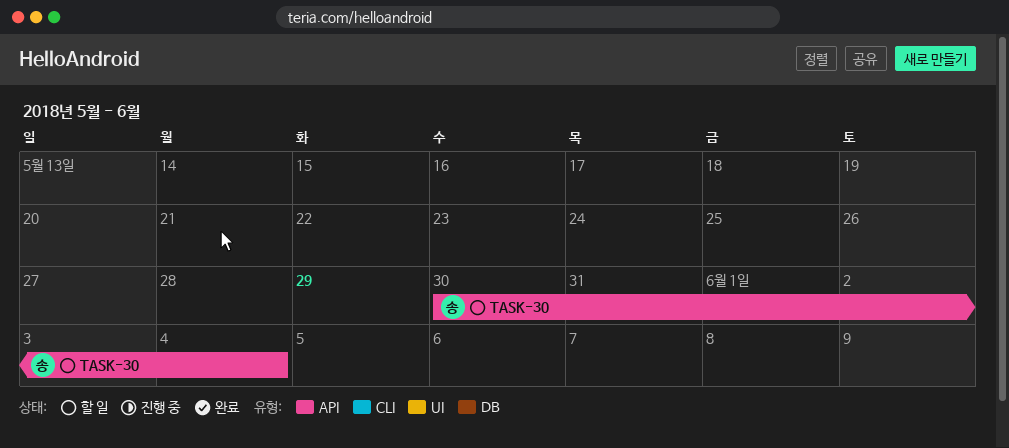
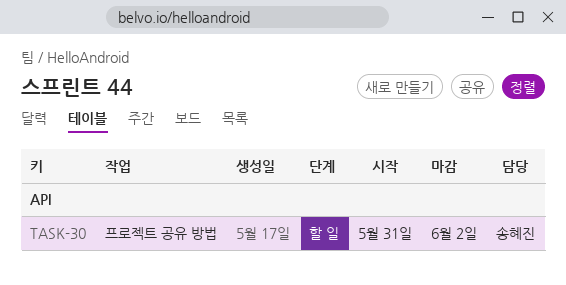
TASK-30, start: May 30 -> May 31
TASK-30, due: Jun 4 -> Jun 2

